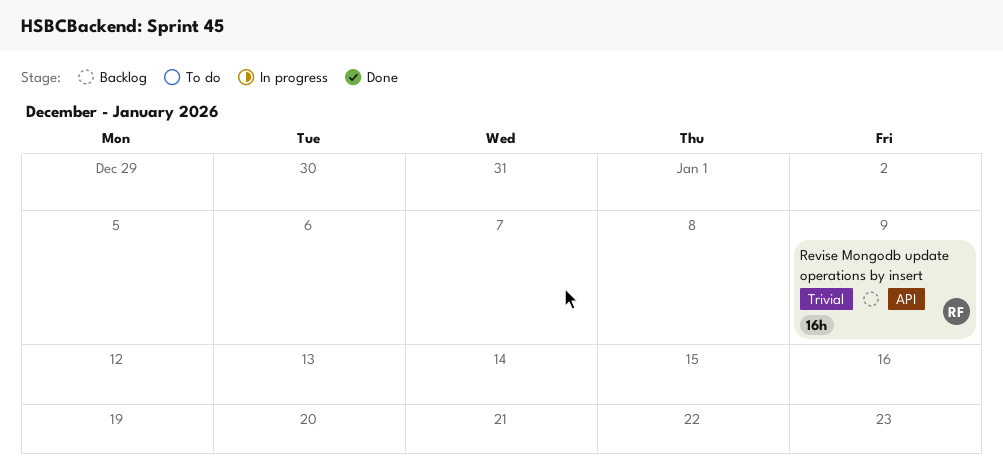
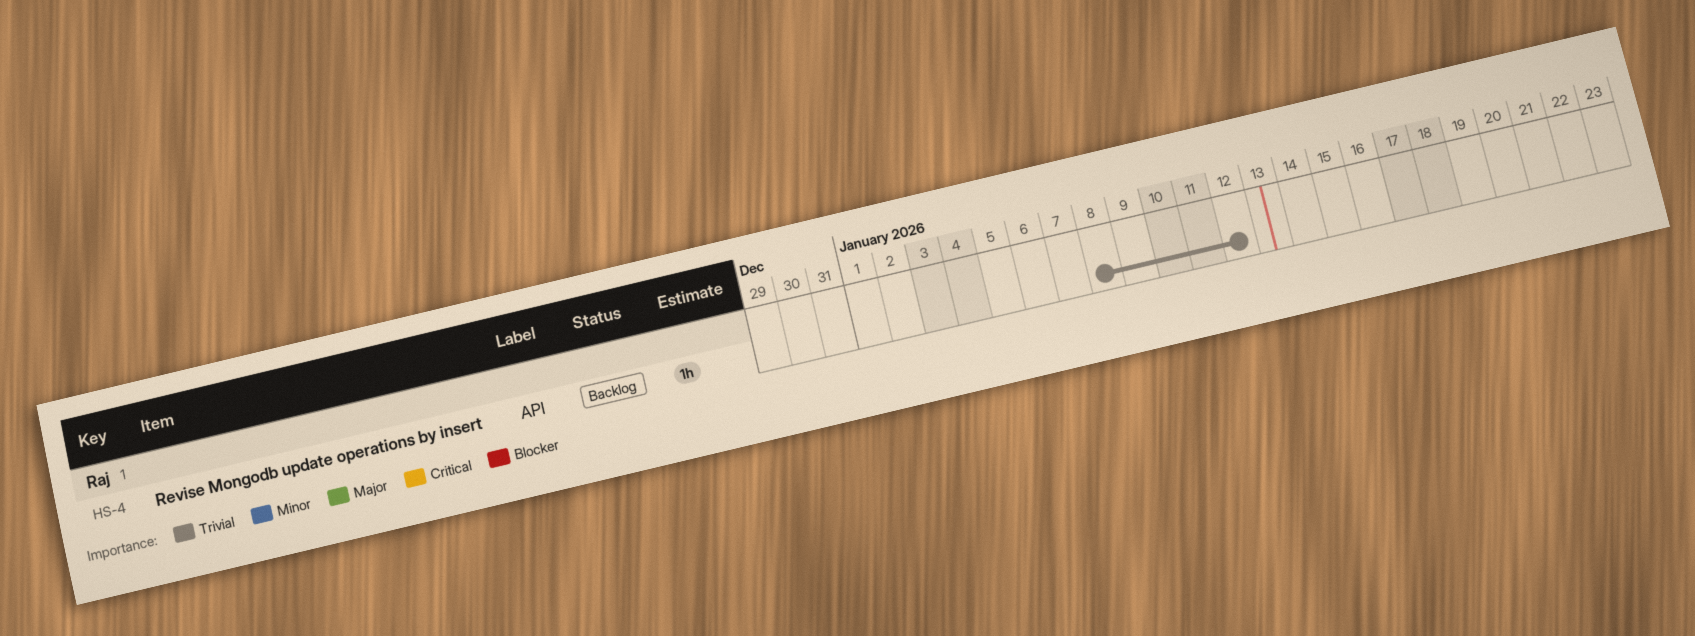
Revise Mongodb update operations by insert, estimate: 16h -> 1h
Revise Mongodb update operations by insert, due: Jan 9 -> Jan 12

